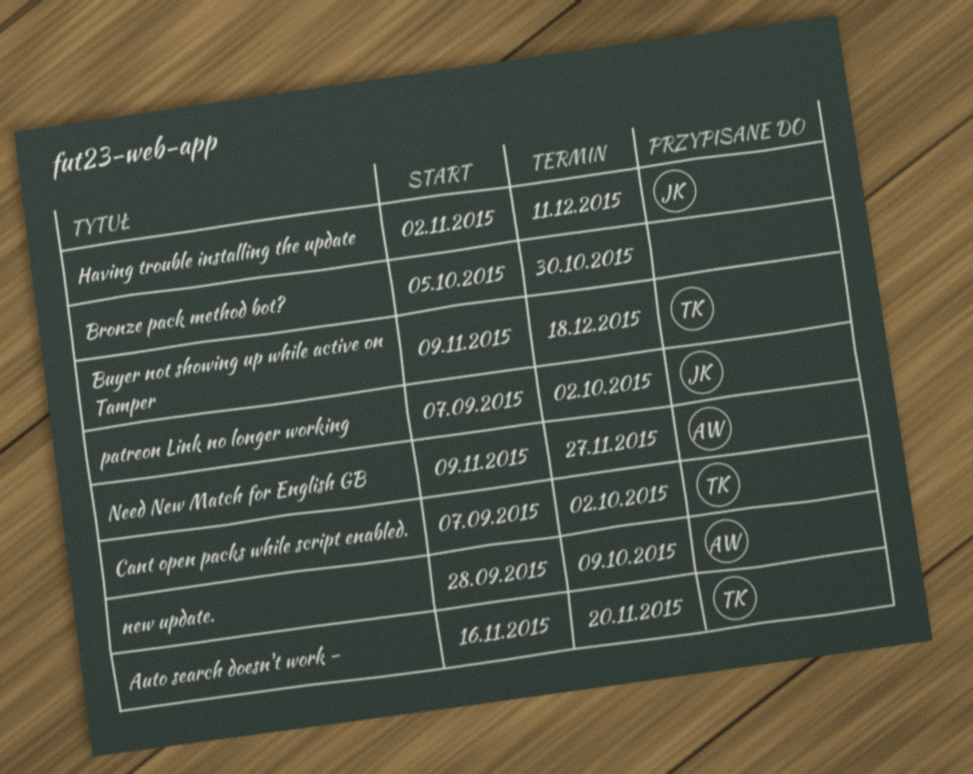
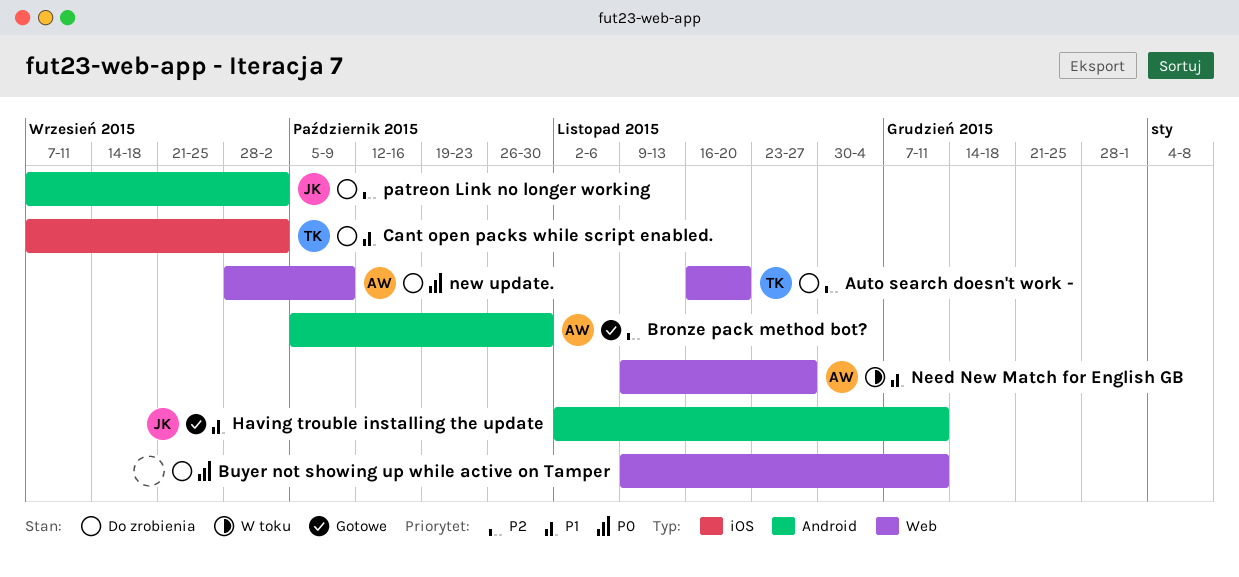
Bronze pack method bot?, owner: none -> AW
Buyer not showing up while active on Tamper, owner: TK -> none
Buyer not showing up while active on Tamper, due: Dec 18 -> Dec 11

